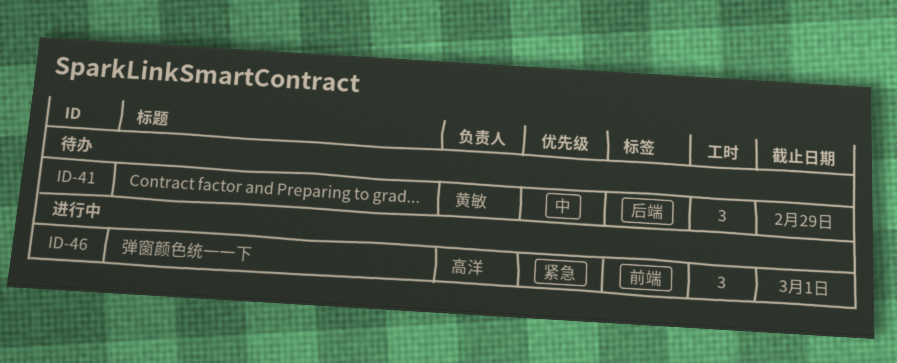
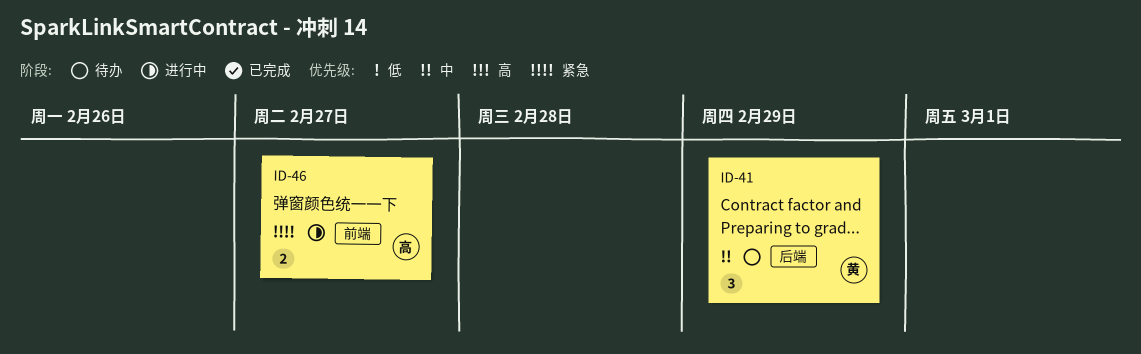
ID-46, estimate: 3 -> 2
ID-46, due: Mar 1 -> Feb 27

